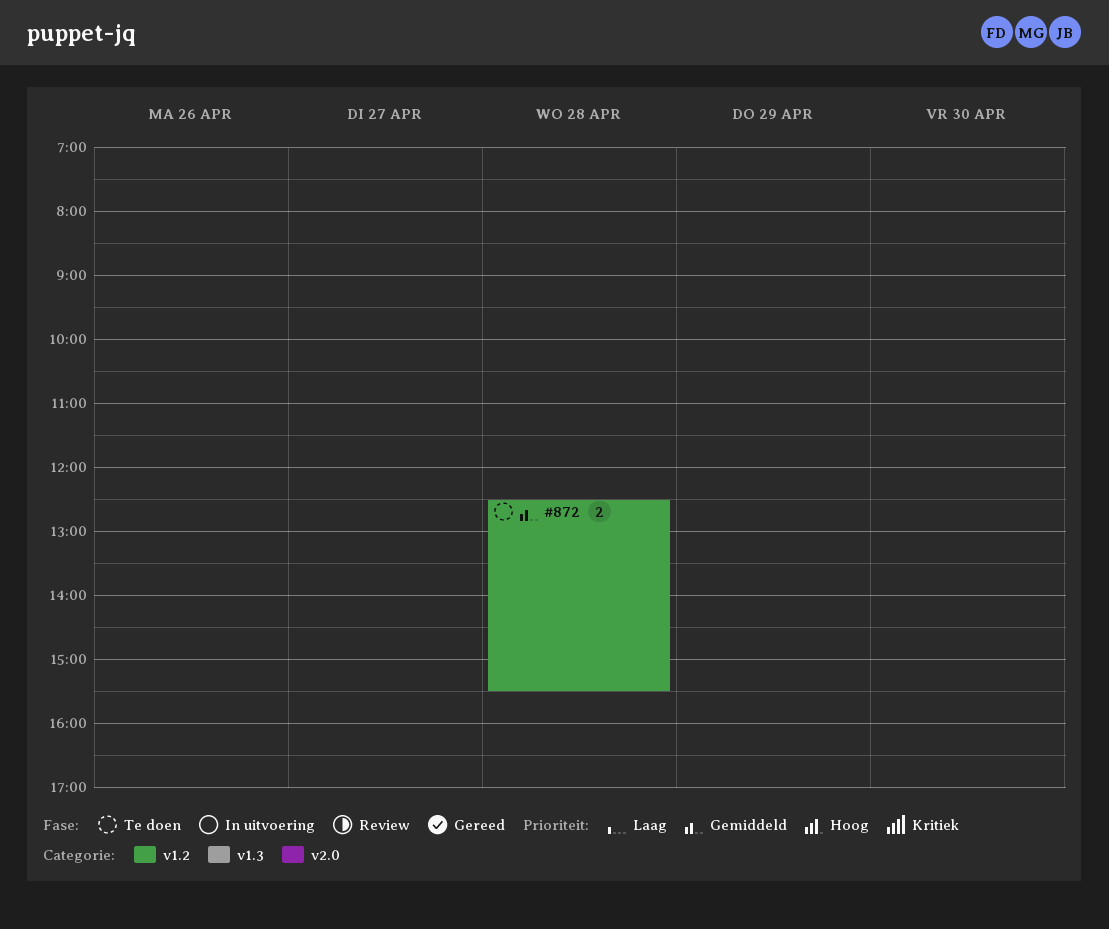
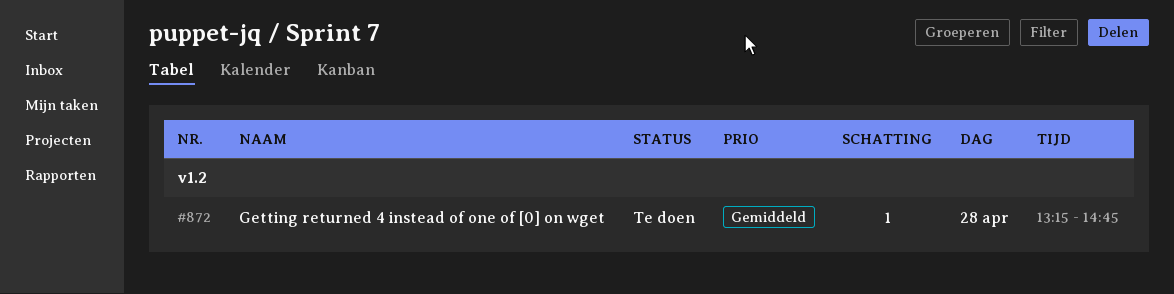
#872, estimate: 2 -> 1
#872, begins: 12:30 -> 13:15
#872, ends: 15:30 -> 14:45

